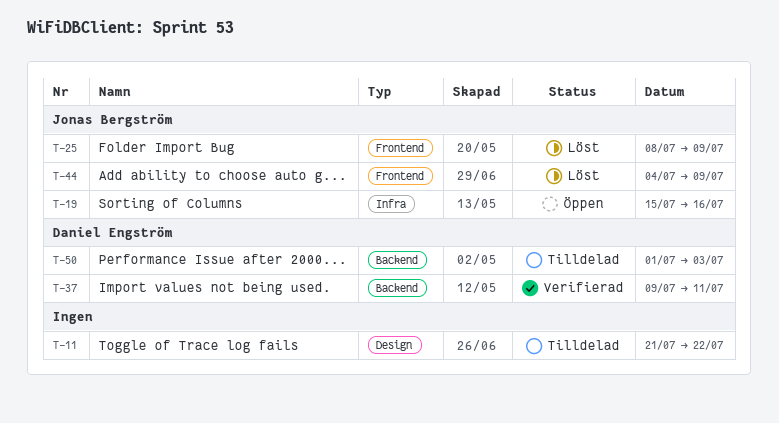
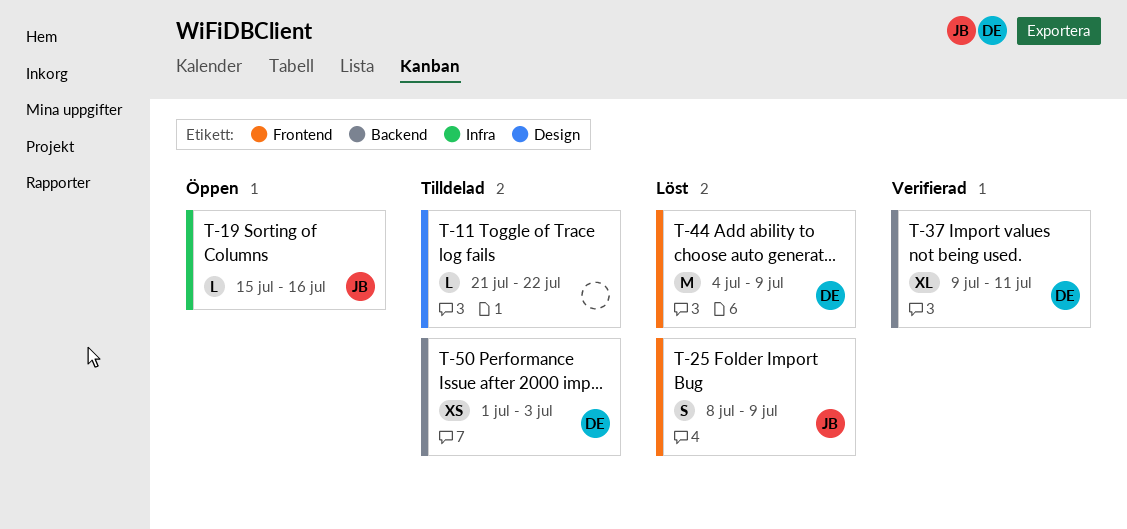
T-44, owner: Jonas Bergström -> Daniel Engström

